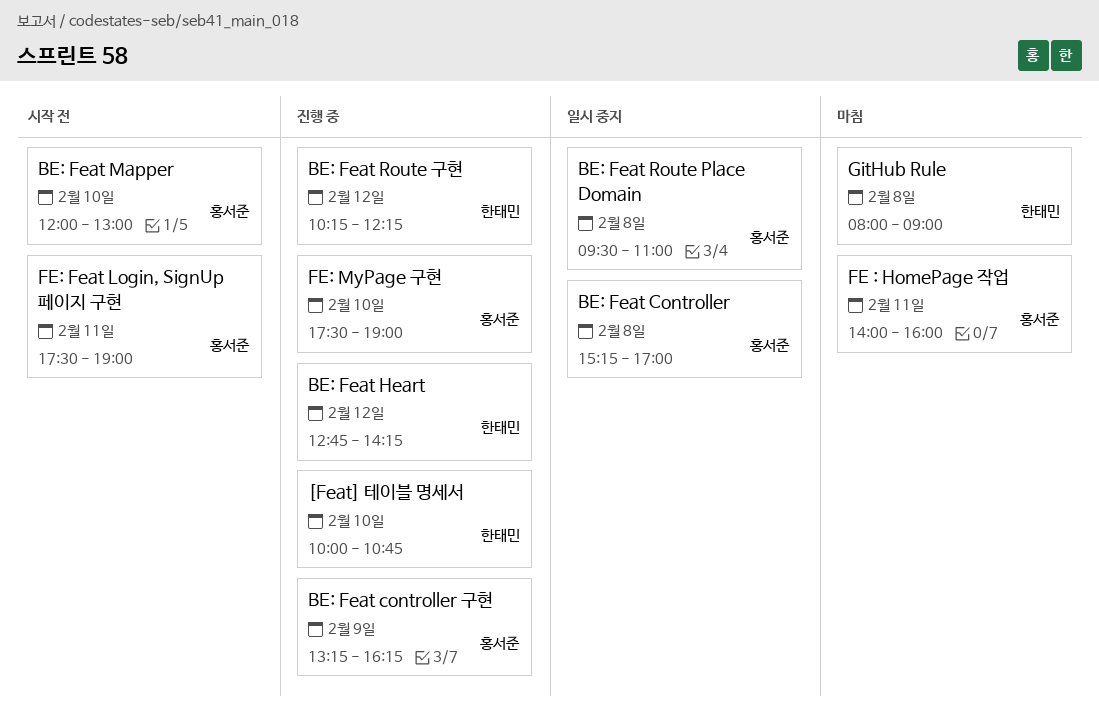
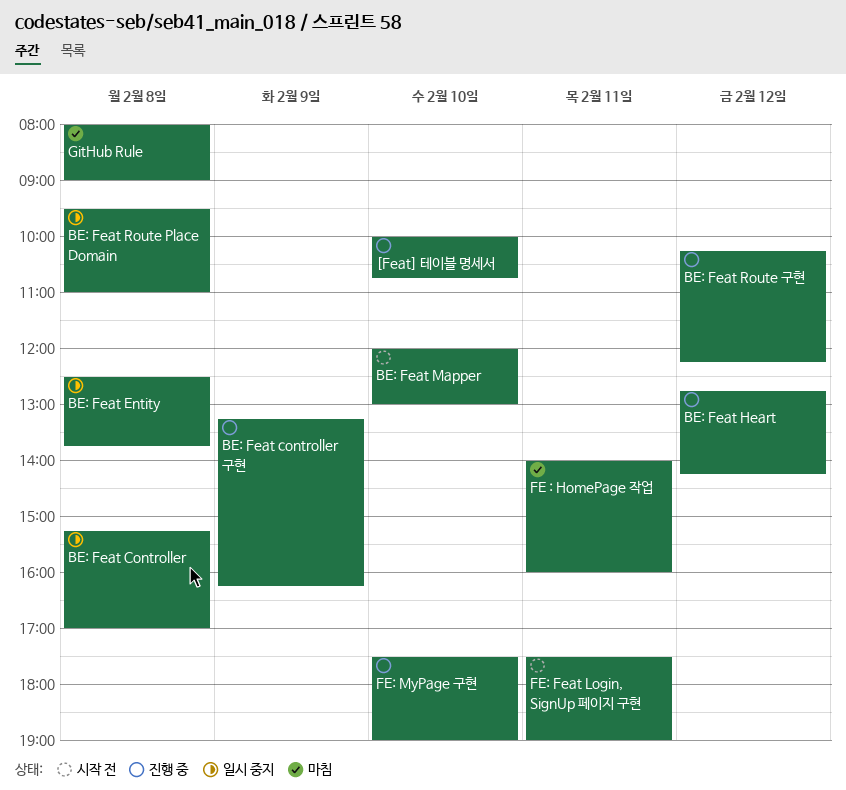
BE: Feat Entity: none -> present

